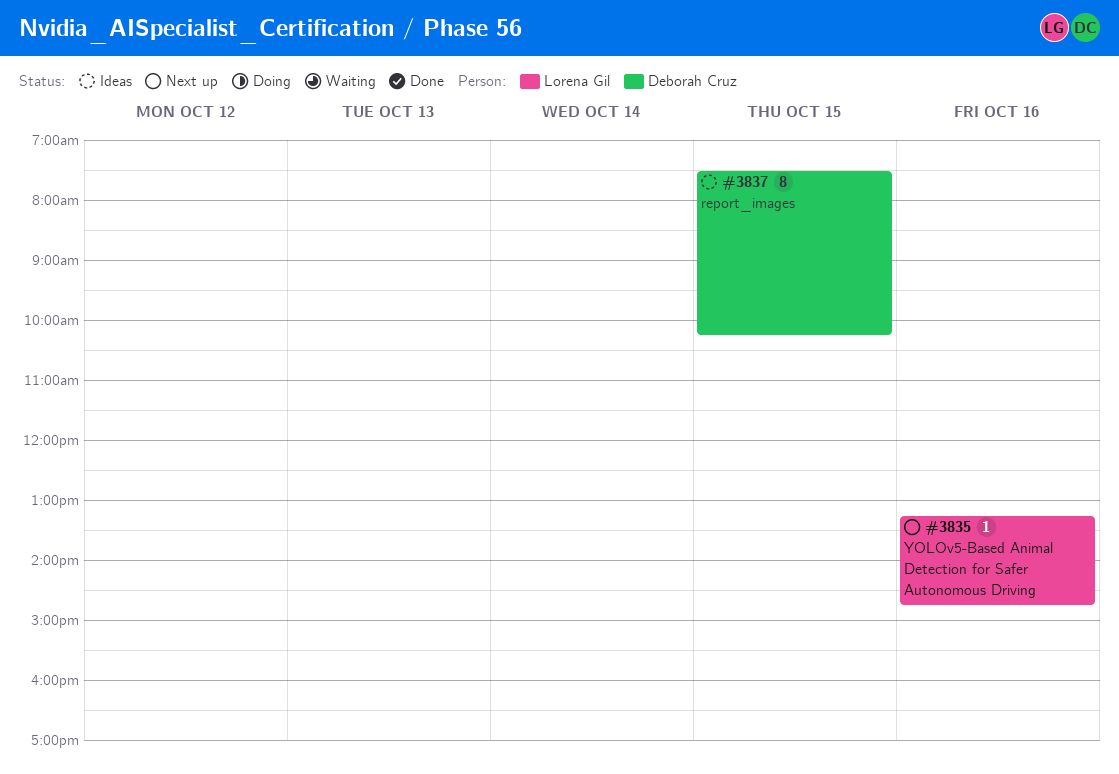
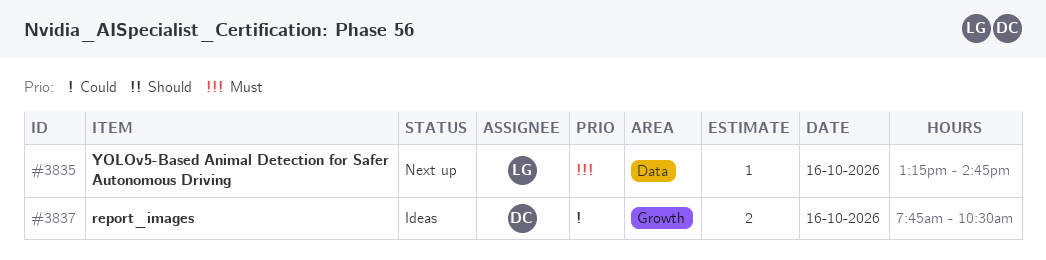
#3837, estimate: 8 -> 2
#3837, day: Oct 15 -> Oct 16
#3837, begins: 07:30 -> 07:45
#3837, ends: 10:15 -> 10:30

